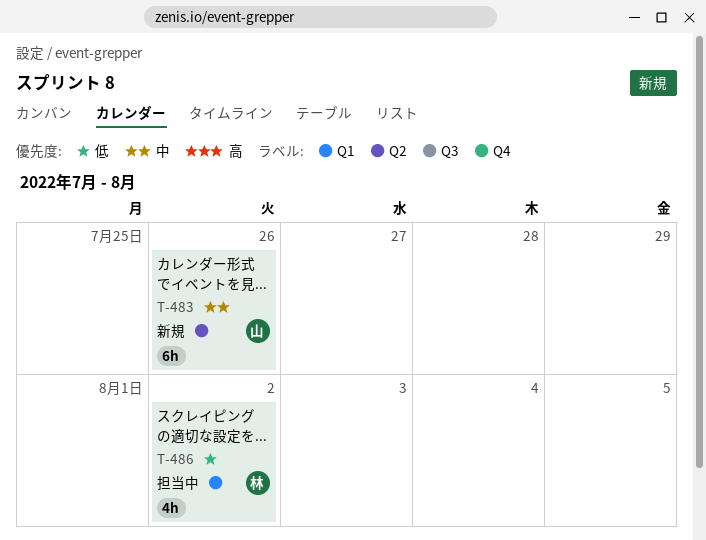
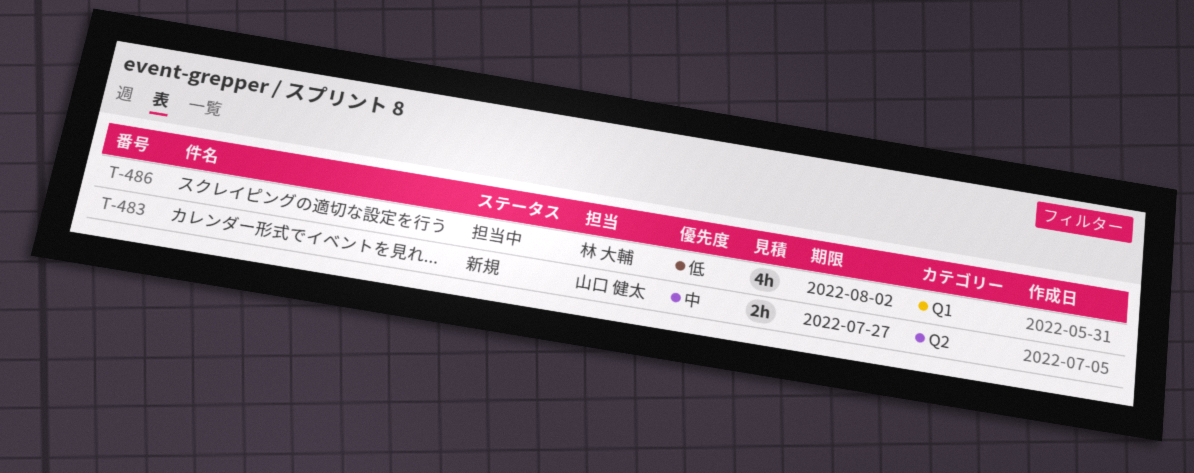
T-483, estimate: 6h -> 2h
T-483, due: Jul 26 -> Jul 27

